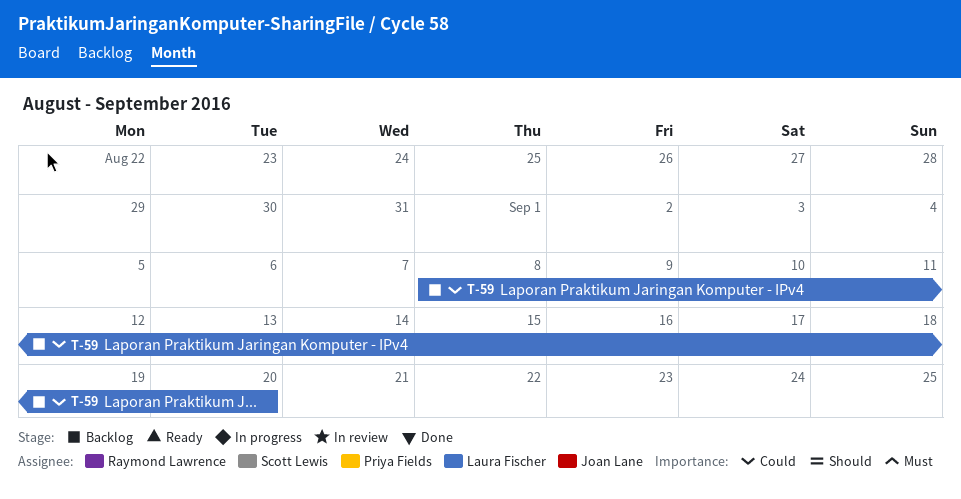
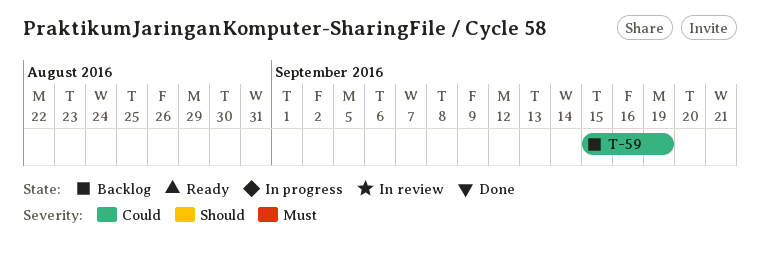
T-59, start: Sep 8 -> Sep 15
T-59, due: Sep 20 -> Sep 19

